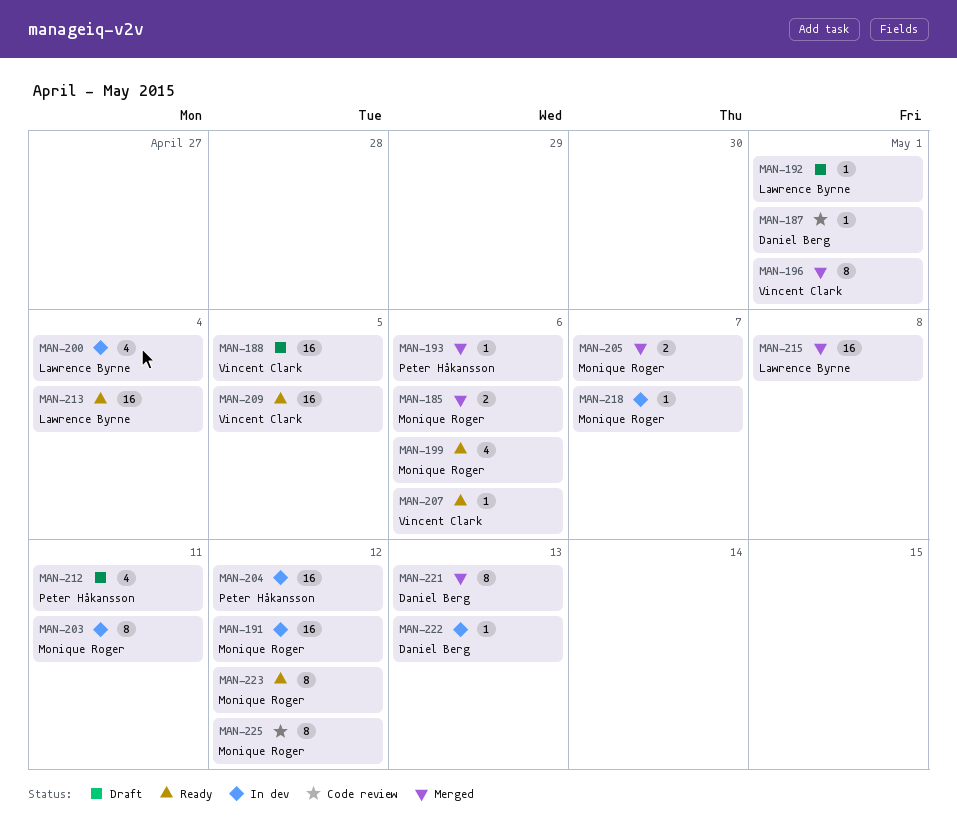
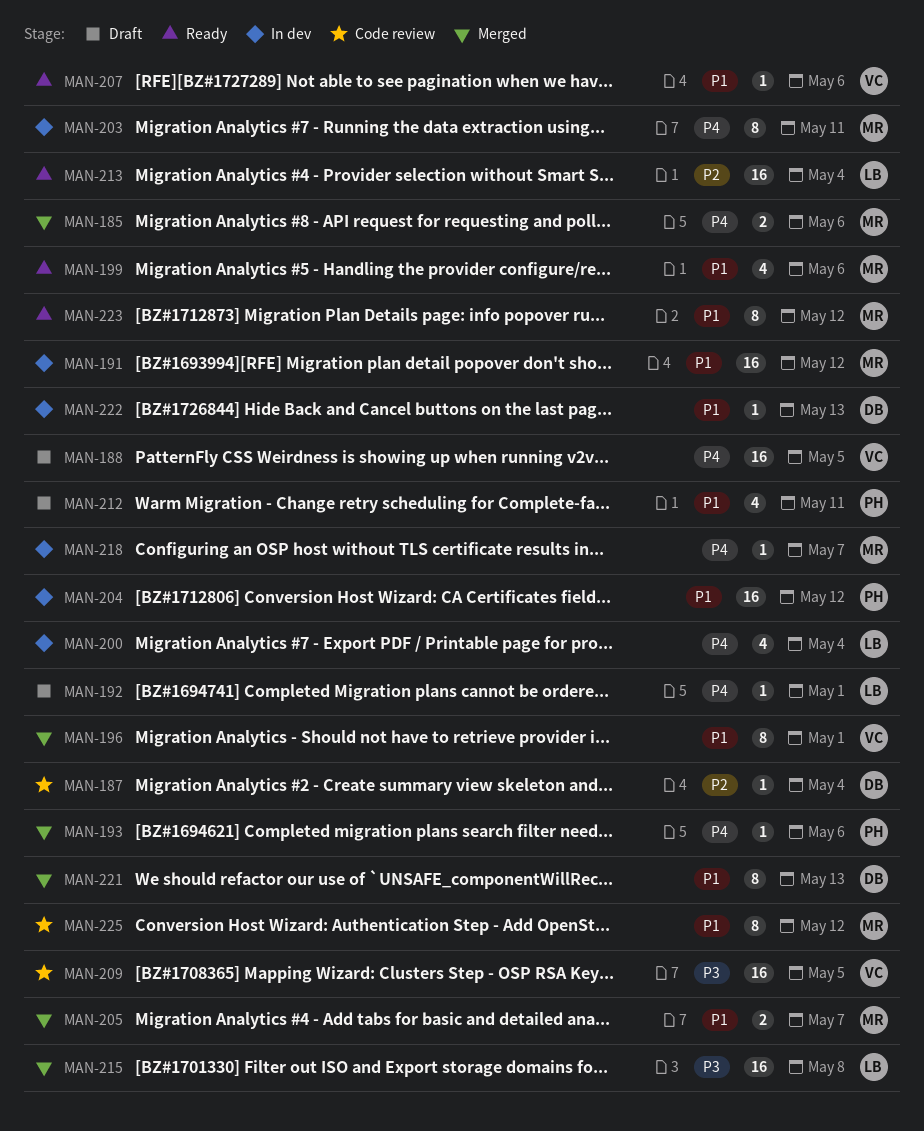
MAN-187, due: May 1 -> May 4
MAN-209, status: Ready -> Code review

